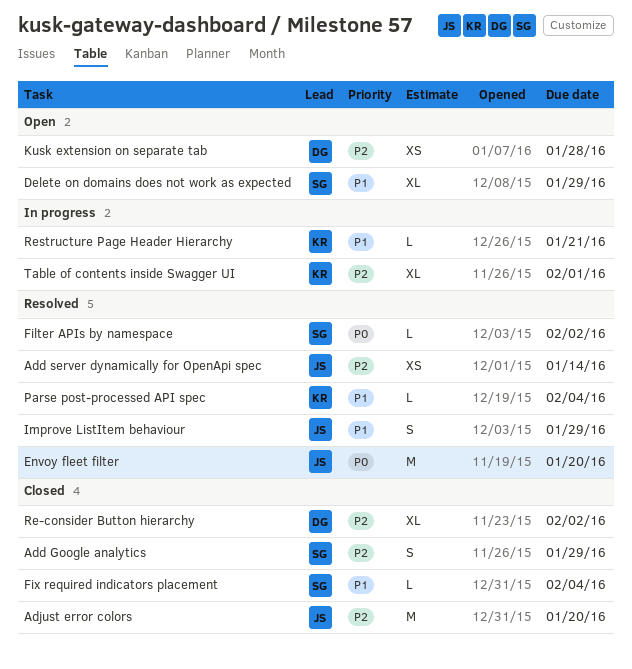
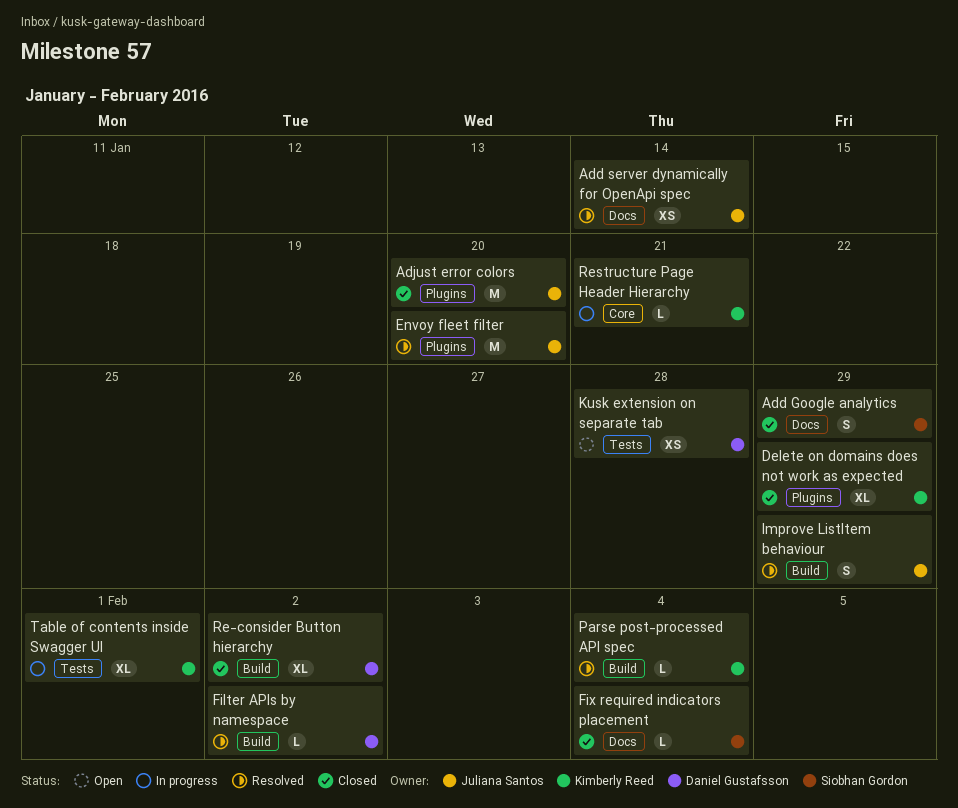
Delete on domains does not work as expected, status: Open -> Closed
Delete on domains does not work as expected, owner: Siobhan Gordon -> Kimberly Reed
Filter APIs by namespace, owner: Siobhan Gordon -> Daniel Gustafsson

